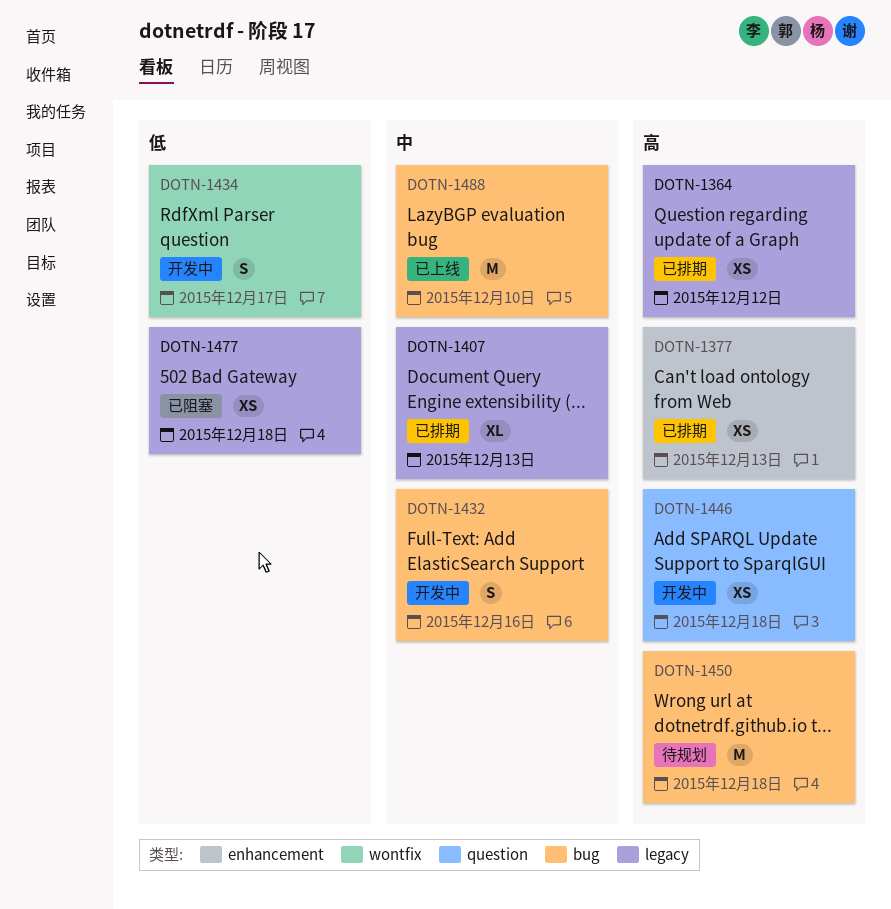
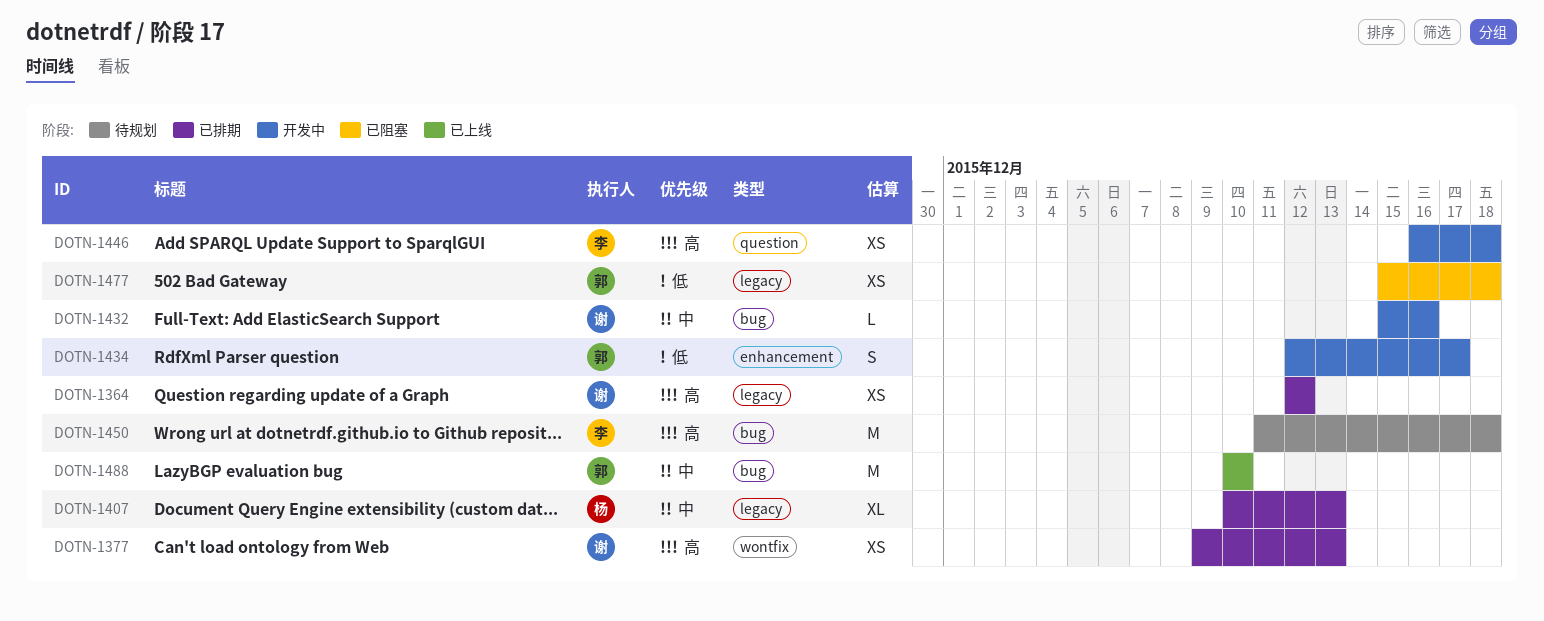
DOTN-1377, label: enhancement -> wontfix
DOTN-1432, estimate: S -> L
DOTN-1434, label: wontfix -> enhancement

